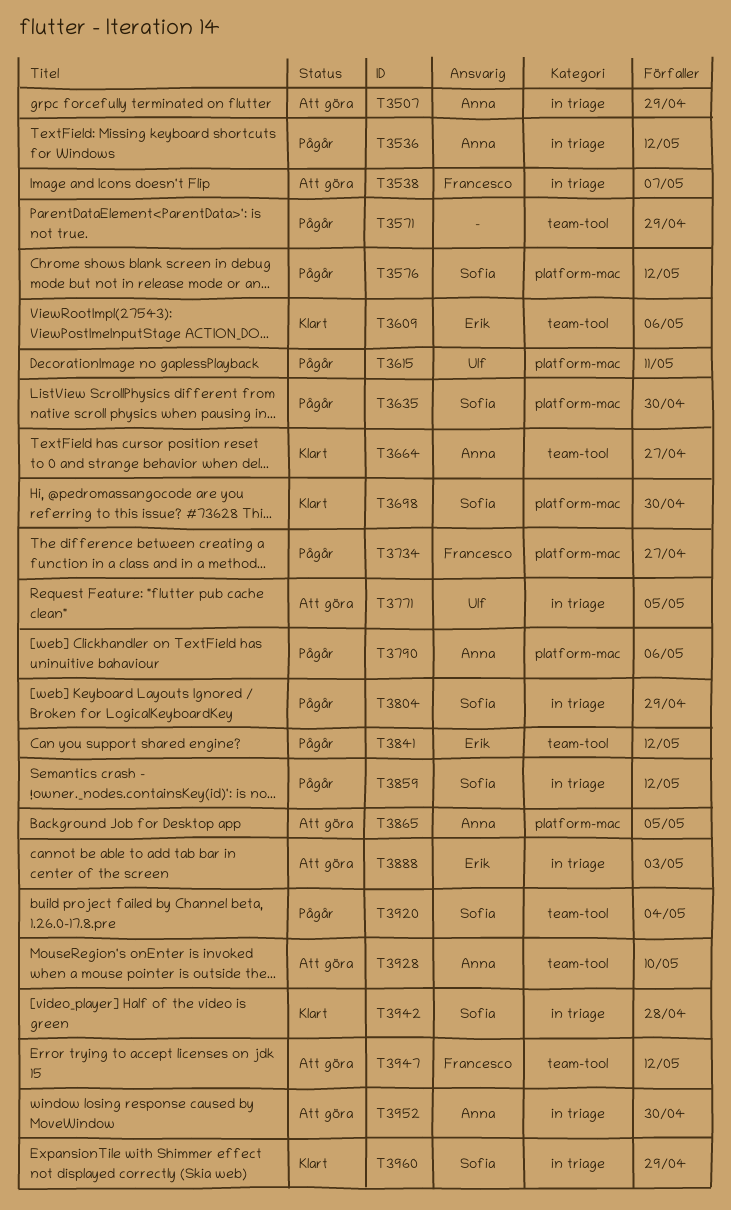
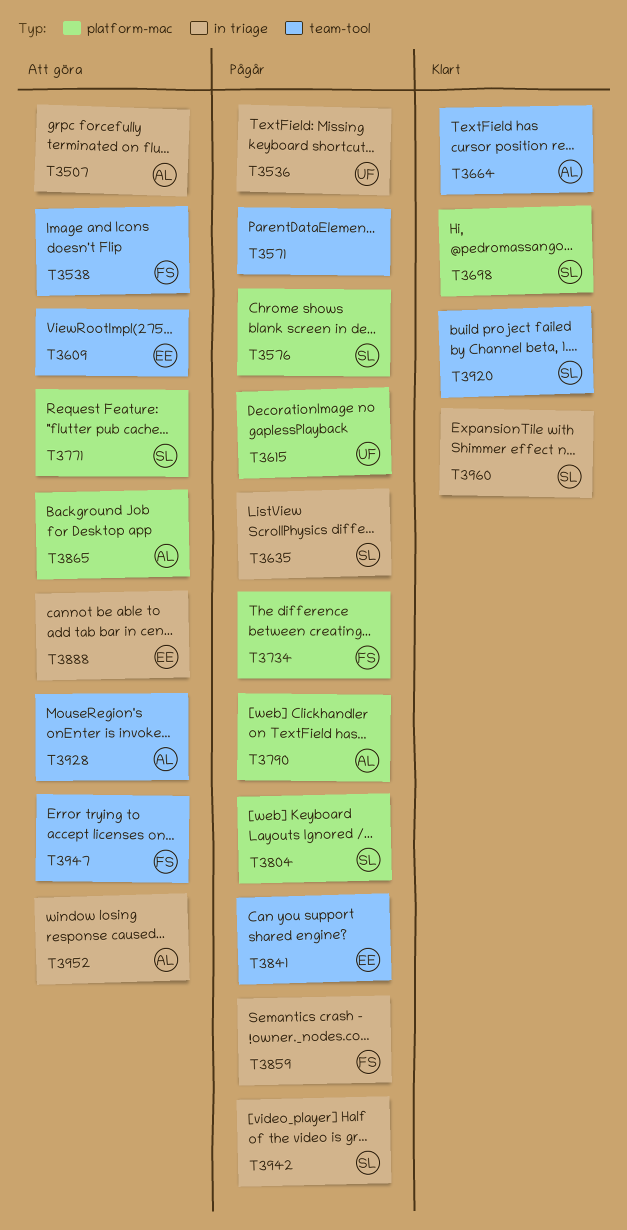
T3536, owner: Anna -> Ulf
T3538, label: in triage -> team-tool
T3609, status: Klart -> Att göra
T3635, label: platform-mac -> in triage
T3771, owner: Ulf -> Sofia
T3771, label: in triage -> platform-mac
T3804, label: in triage -> platform-mac
T3859, owner: Sofia -> Francesco
T3920, status: Pågår -> Klart
T3942, status: Klart -> Pågår

